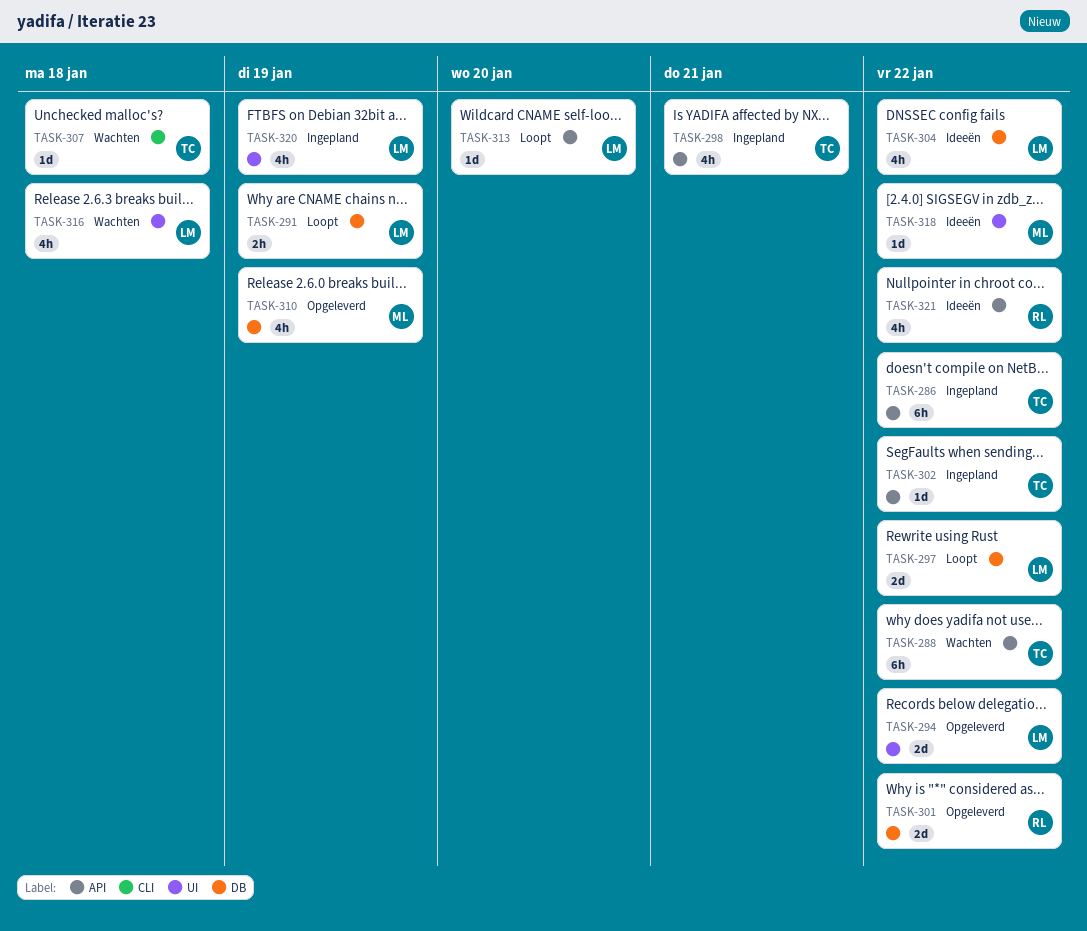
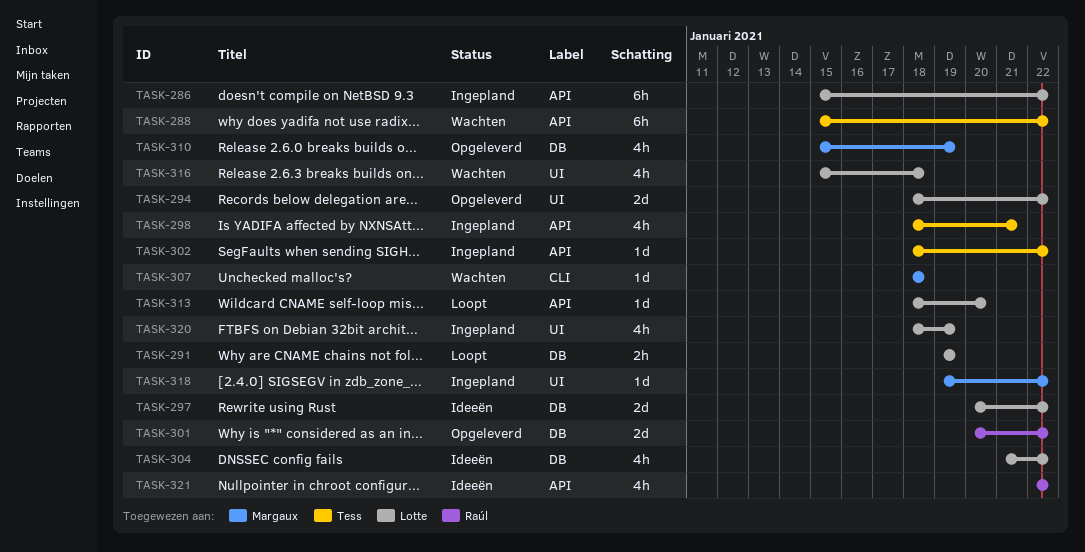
TASK-286, owner: Tess -> Lotte
TASK-297, status: Loopt -> Ideeën
TASK-307, owner: Tess -> Margaux
TASK-318, status: Ideeën -> Ingepland

